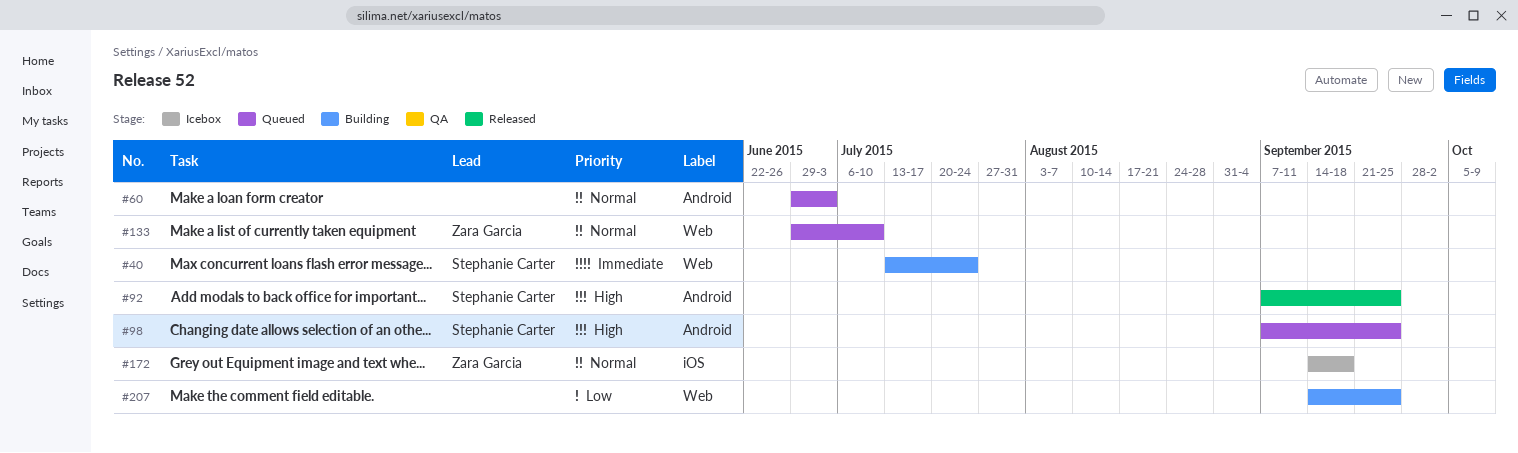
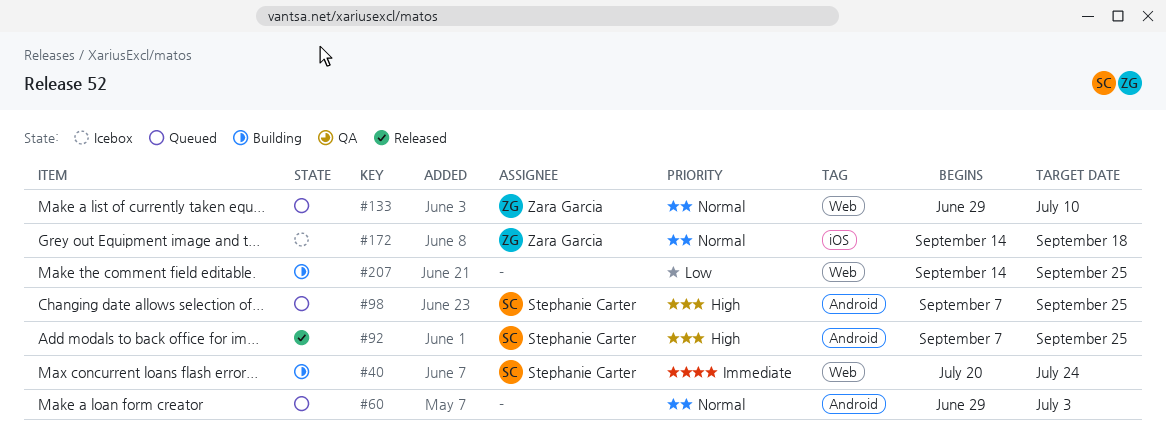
#40, start: Jul 13 -> Jul 20

